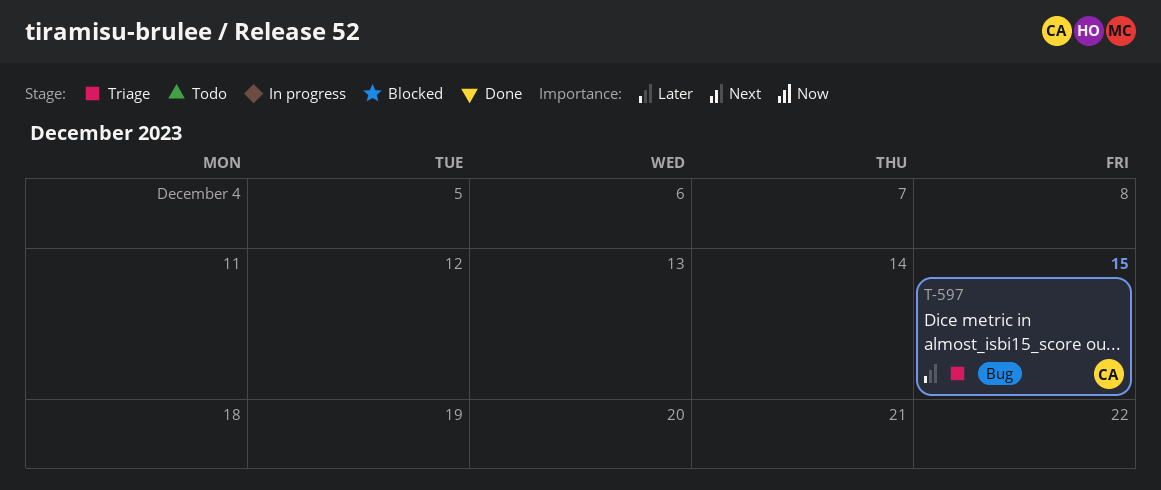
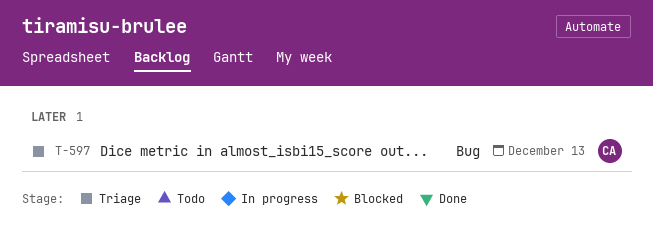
T-597, due: Dec 15 -> Dec 13

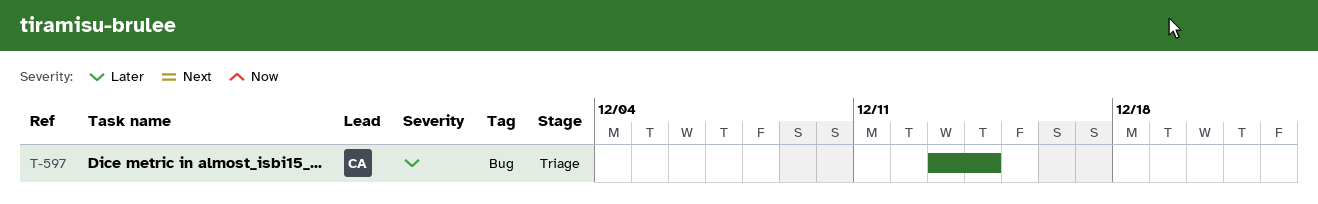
T-597, due: Dec 13 -> Dec 14

